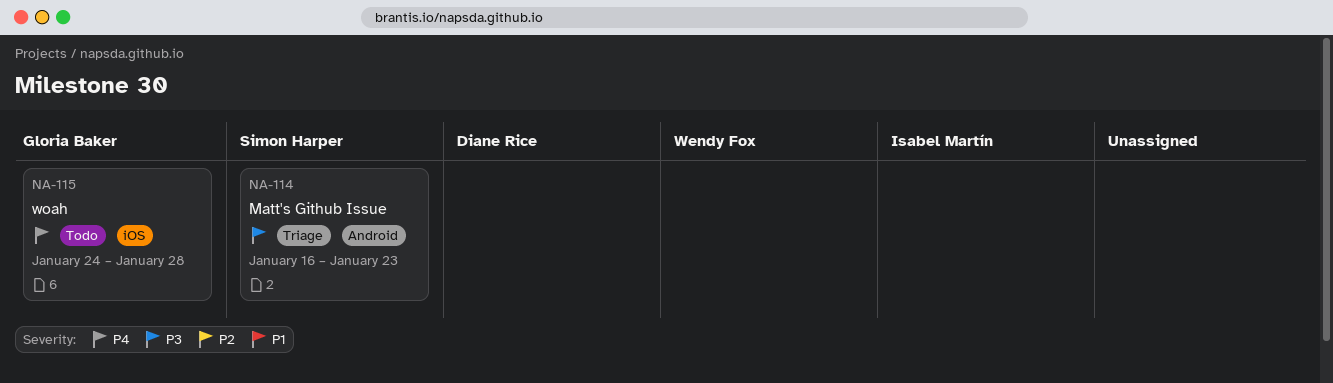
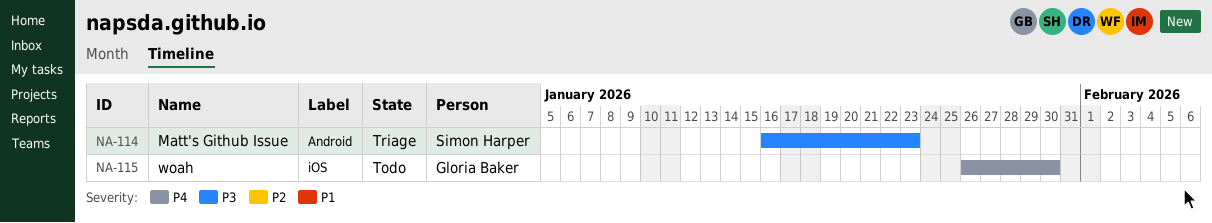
NA-115, start: Jan 24 -> Jan 26
NA-115, due: Jan 28 -> Jan 30

